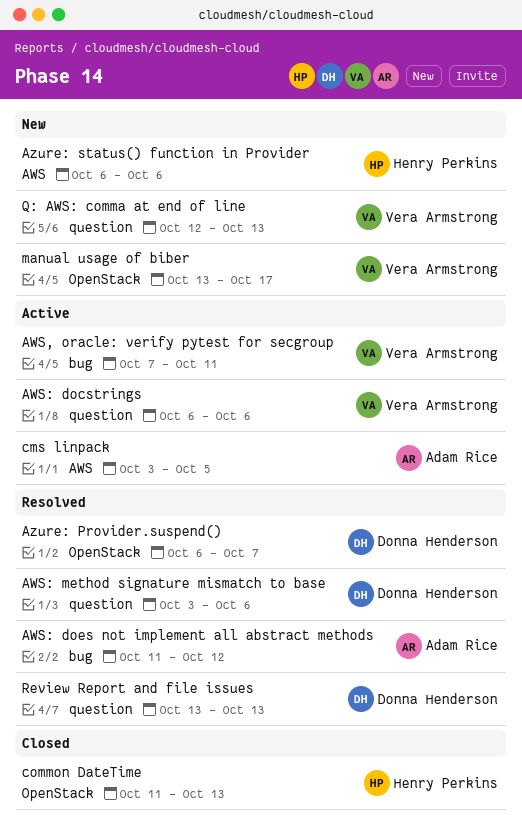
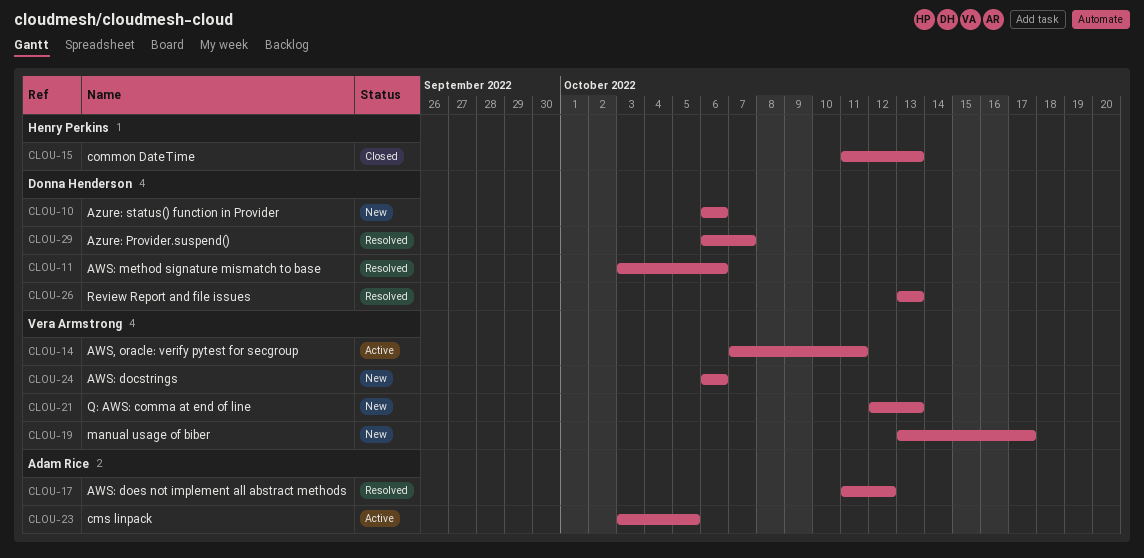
AWS: docstrings, status: Active -> New
Azure: status() function in Provider, owner: Henry Perkins -> Donna Henderson

